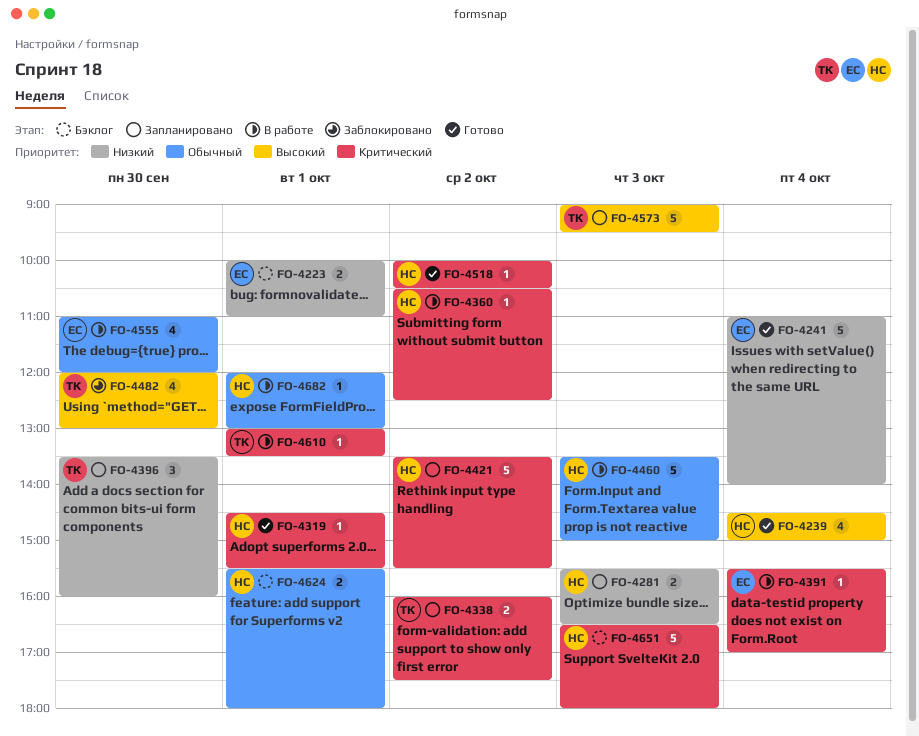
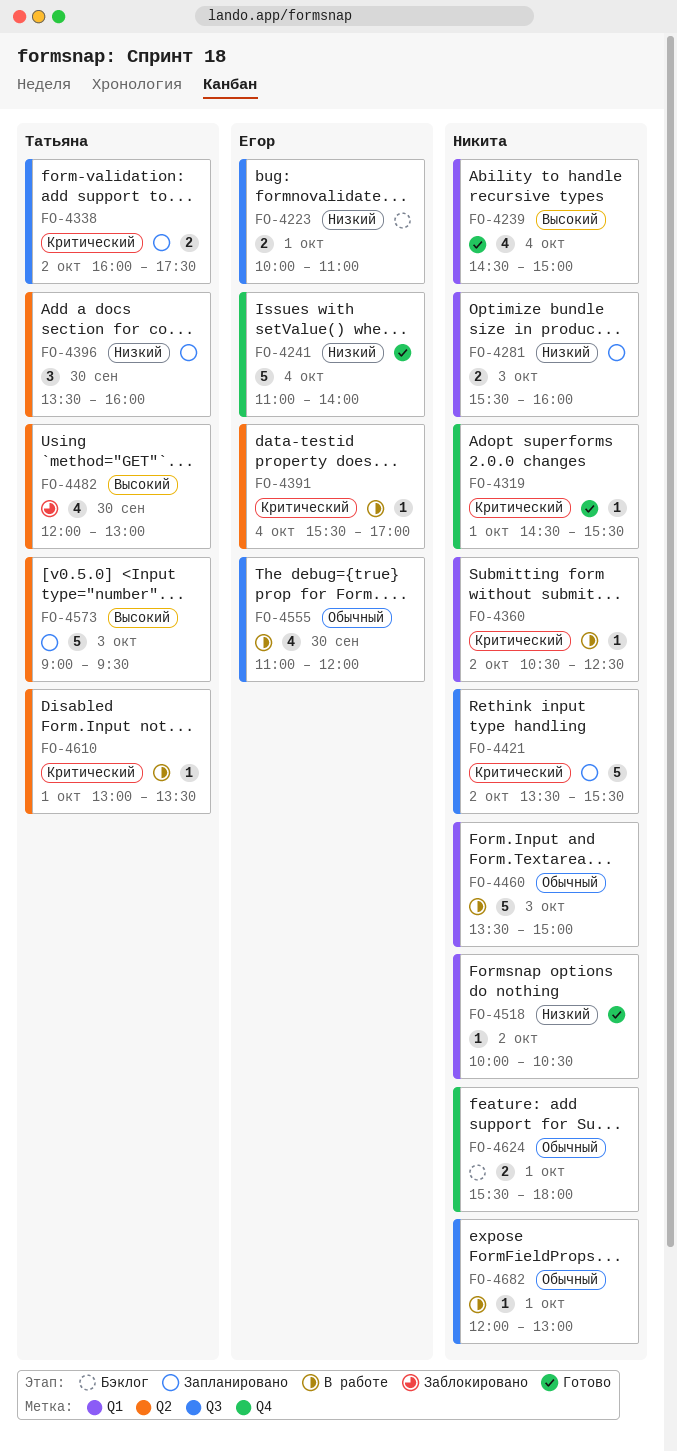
FO-4281, ends: 16:30 -> 16:00
FO-4518, priority: Критический -> Низкий
FO-4651: present -> none

